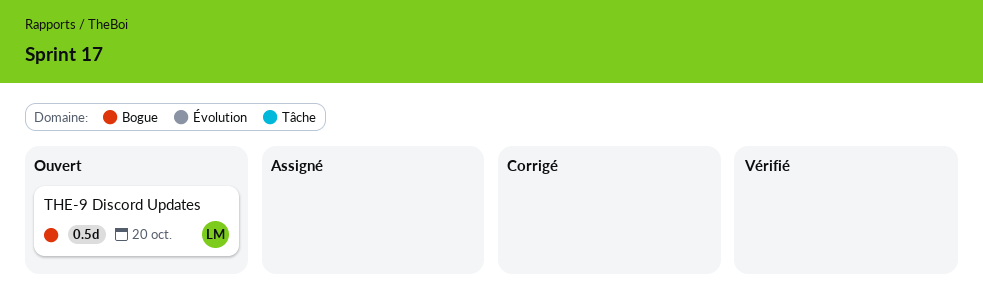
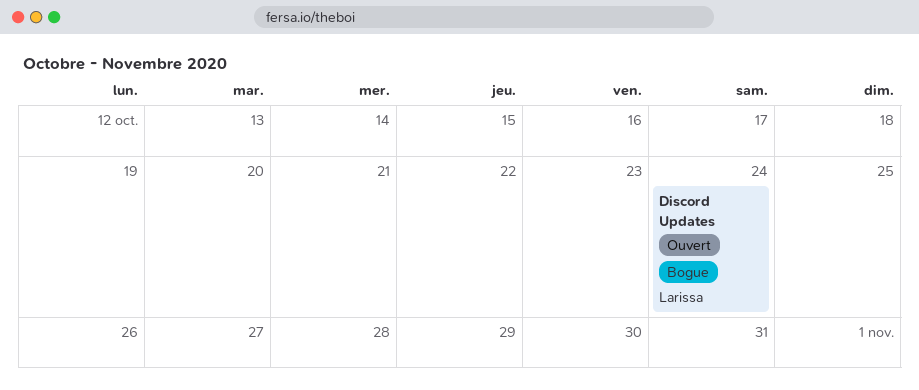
Discord Updates, due: Oct 20 -> Oct 24

